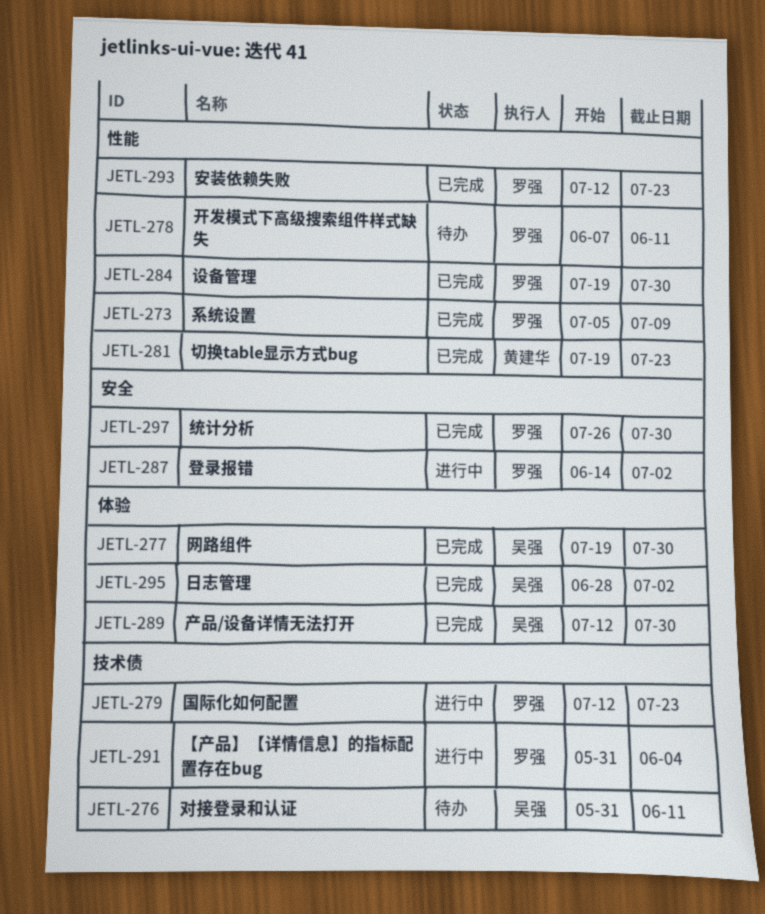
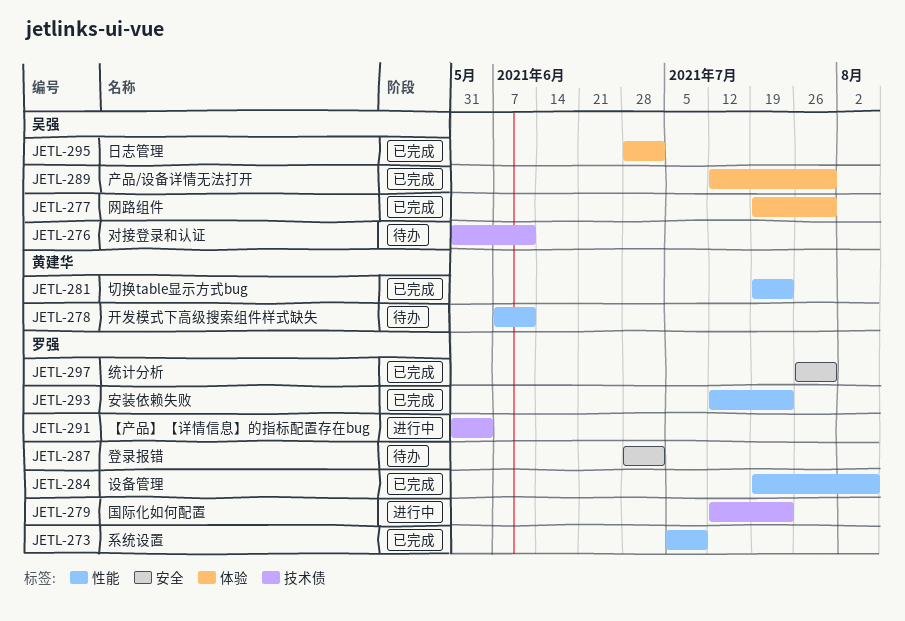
JETL-278, owner: 罗强 -> 黄建华
JETL-284, due: Jul 30 -> Aug 6
JETL-287, status: 进行中 -> 待办
JETL-287, start: Jun 14 -> Jun 28

